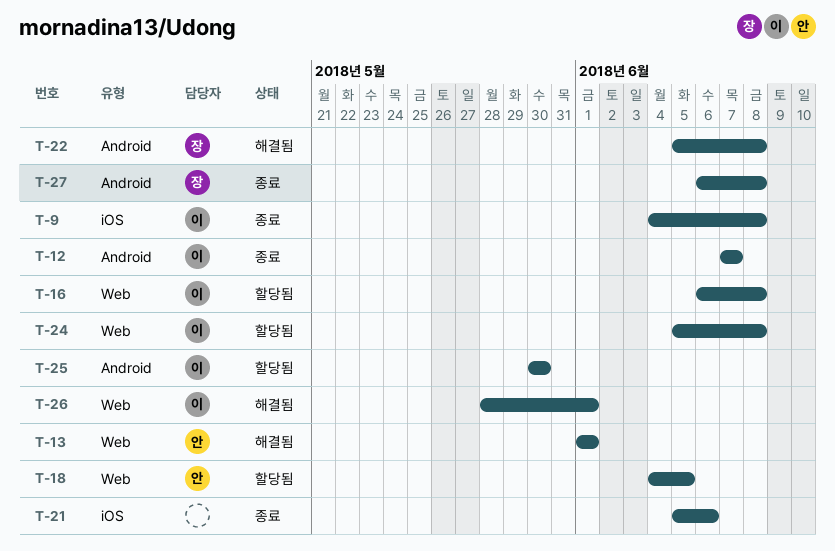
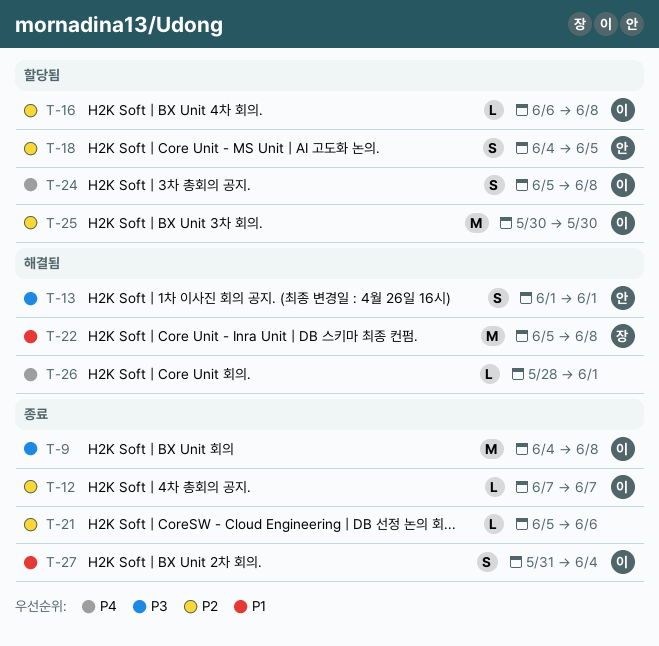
T-26, owner: 이 -> none
T-27, owner: 장 -> 이
T-27, start: Jun 6 -> May 31
T-27, due: Jun 8 -> Jun 4

